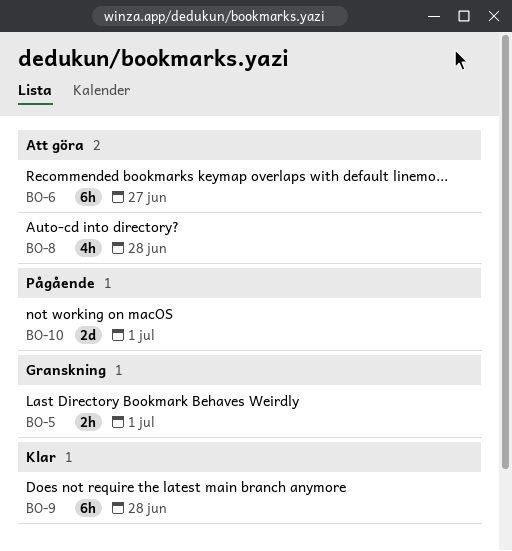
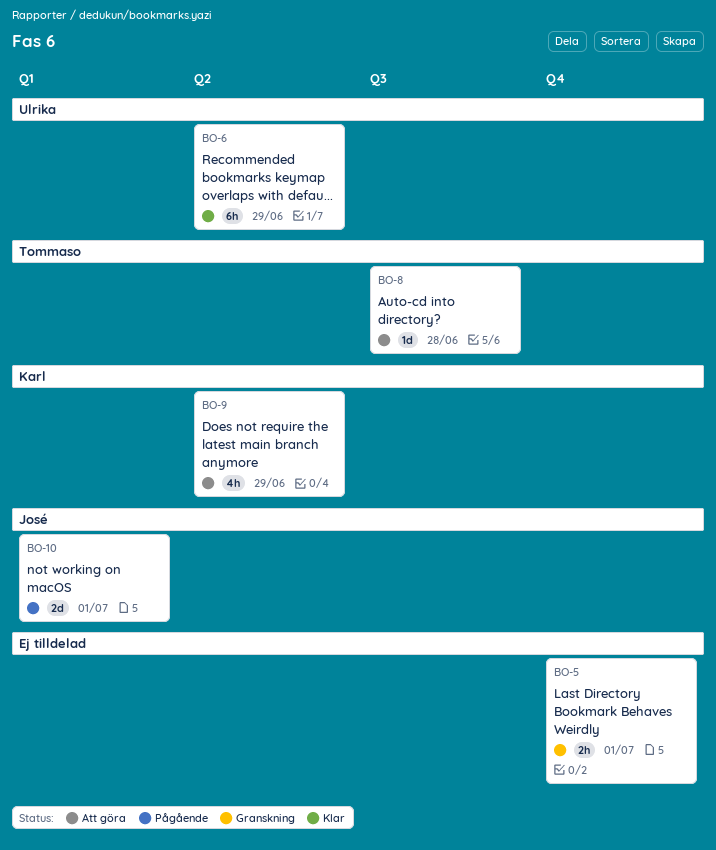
BO-6, status: Att göra -> Klar
BO-6, due: Jun 27 -> Jun 29
BO-8, estimate: 4h -> 1d
BO-9, status: Klar -> Att göra
BO-9, estimate: 6h -> 4h
BO-9, due: Jun 28 -> Jun 29

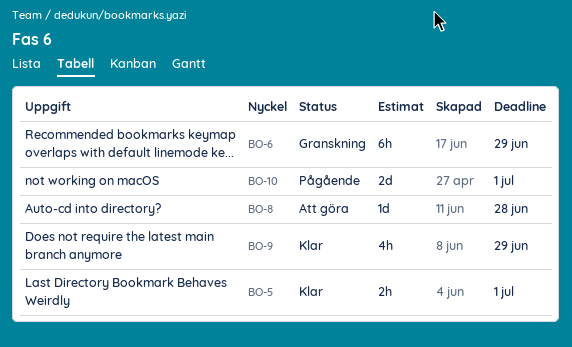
BO-5, status: Granskning -> Klar
BO-6, status: Klar -> Granskning
BO-9, status: Att göra -> Klar

